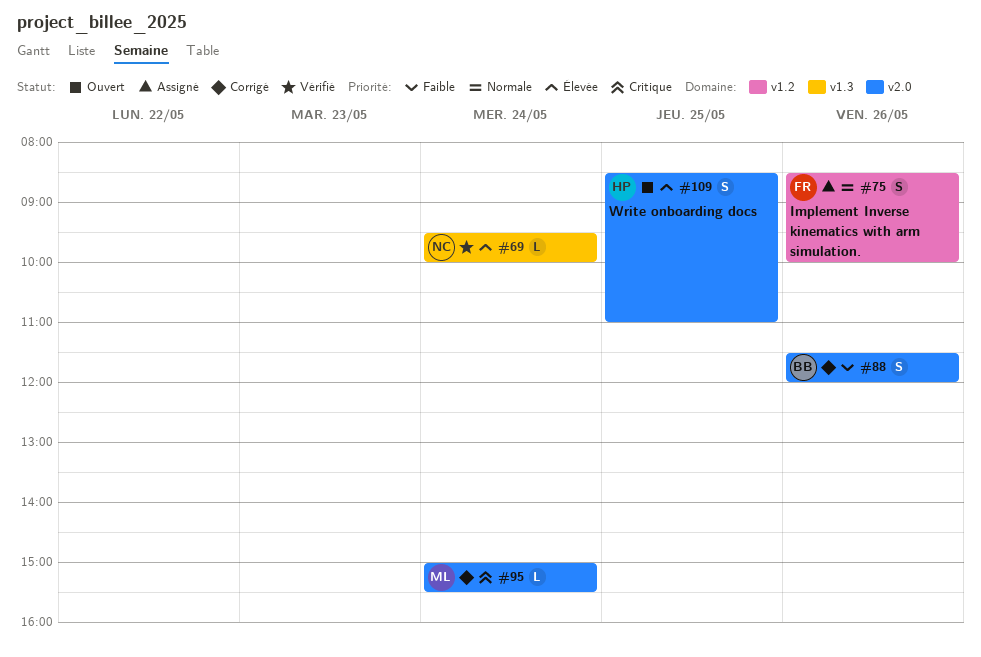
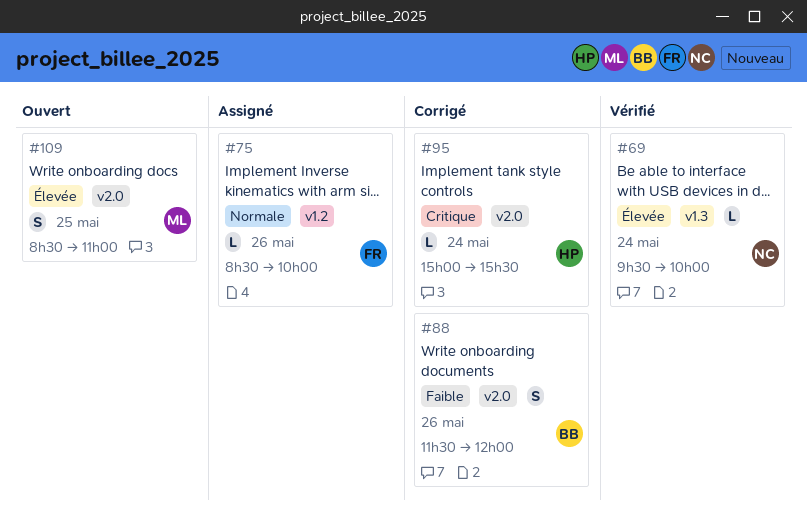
#75, estimate: S -> L
#95, owner: ML -> HP
#109, owner: HP -> ML

